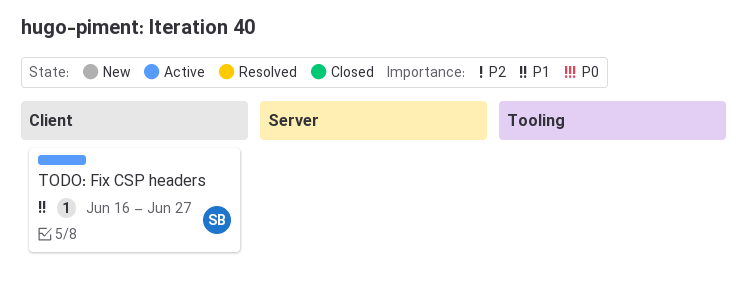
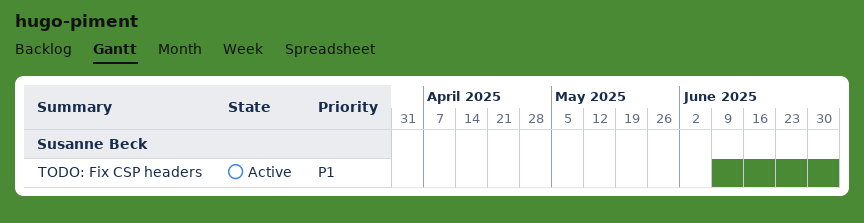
TODO: Fix CSP headers, start: Jun 16 -> Jun 9
TODO: Fix CSP headers, due: Jun 27 -> Jul 4

